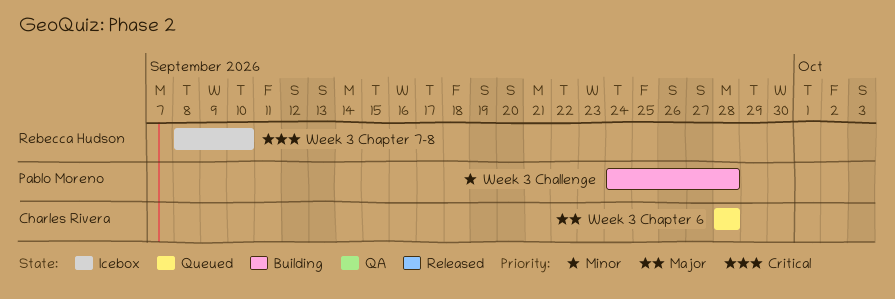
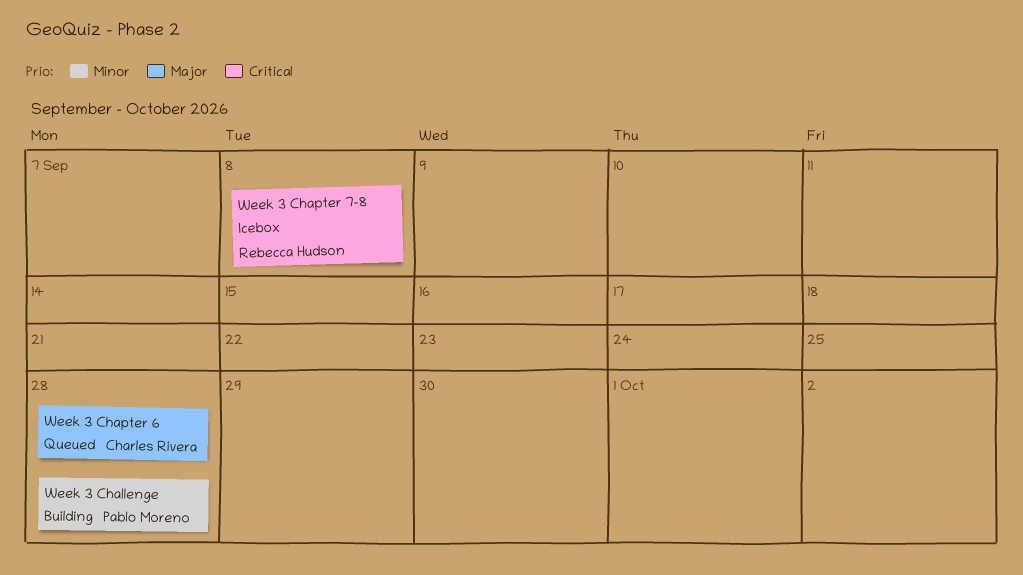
Week 3 Chapter 7-8, due: Sep 10 -> Sep 8

